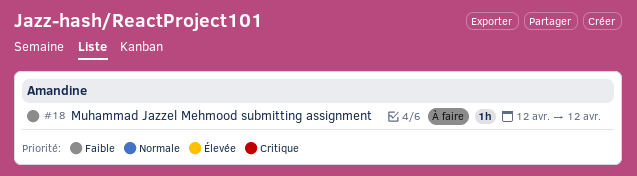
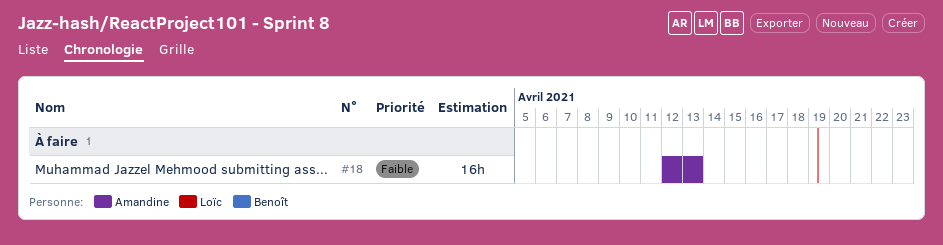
#18, estimate: 1h -> 16h
#18, due: Apr 12 -> Apr 13

